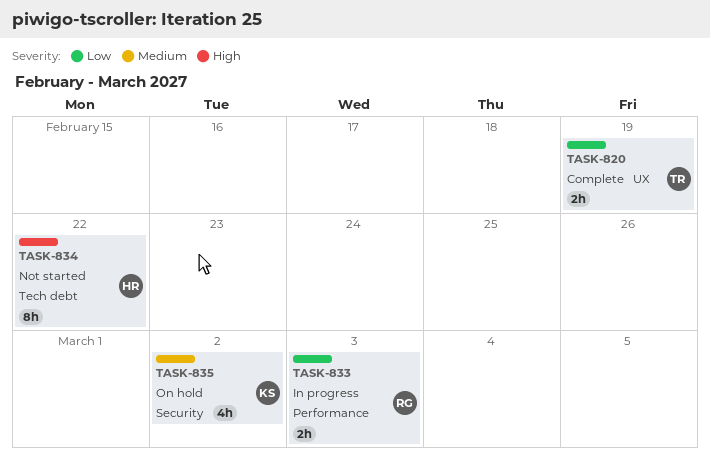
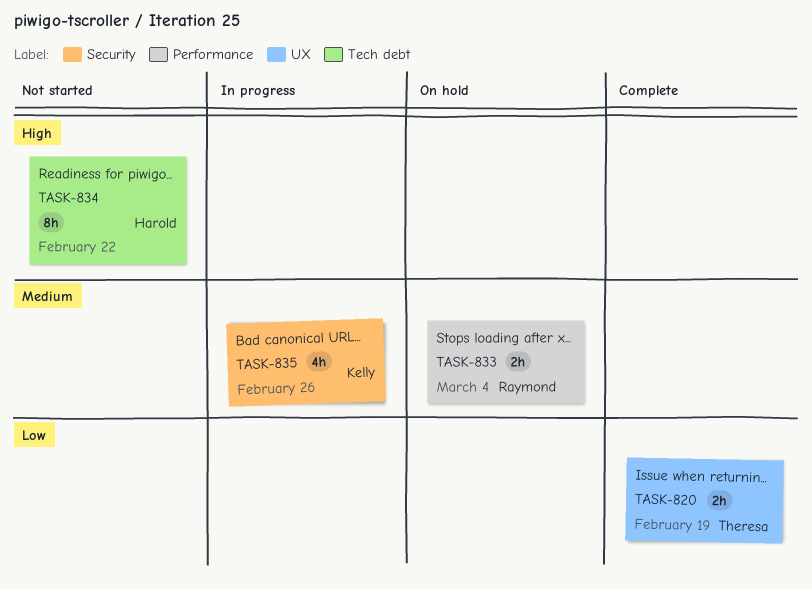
TASK-833, status: In progress -> On hold
TASK-833, priority: Low -> Medium
TASK-833, due: Mar 3 -> Mar 4
TASK-835, status: On hold -> In progress
TASK-835, due: Mar 2 -> Feb 26

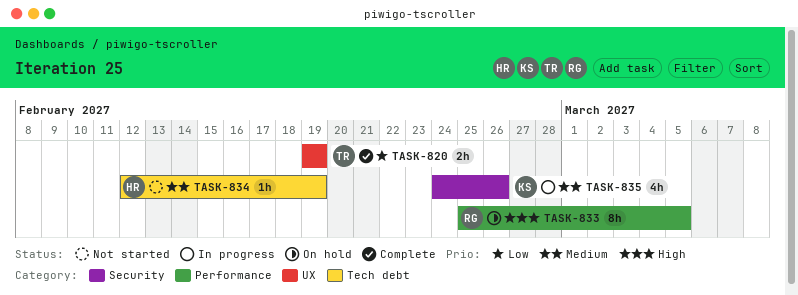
TASK-833, priority: Medium -> High
TASK-833, estimate: 2h -> 8h
TASK-833, due: Mar 4 -> Mar 5
TASK-834, priority: High -> Medium
TASK-834, estimate: 8h -> 1h
TASK-834, due: Feb 22 -> Feb 19

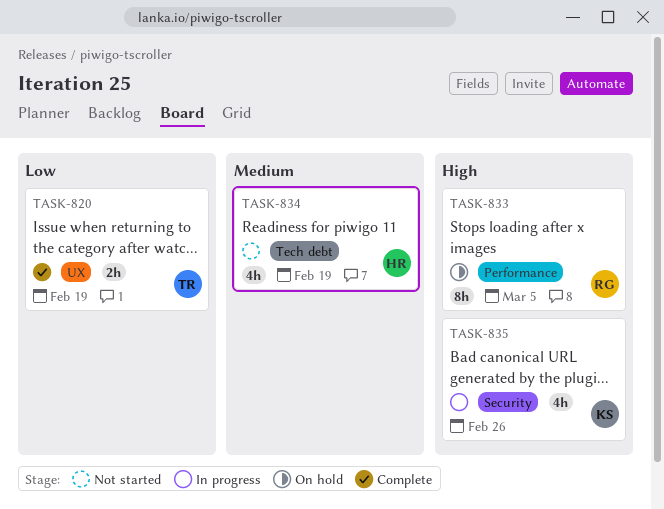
TASK-834, estimate: 1h -> 4h
TASK-835, priority: Medium -> High

